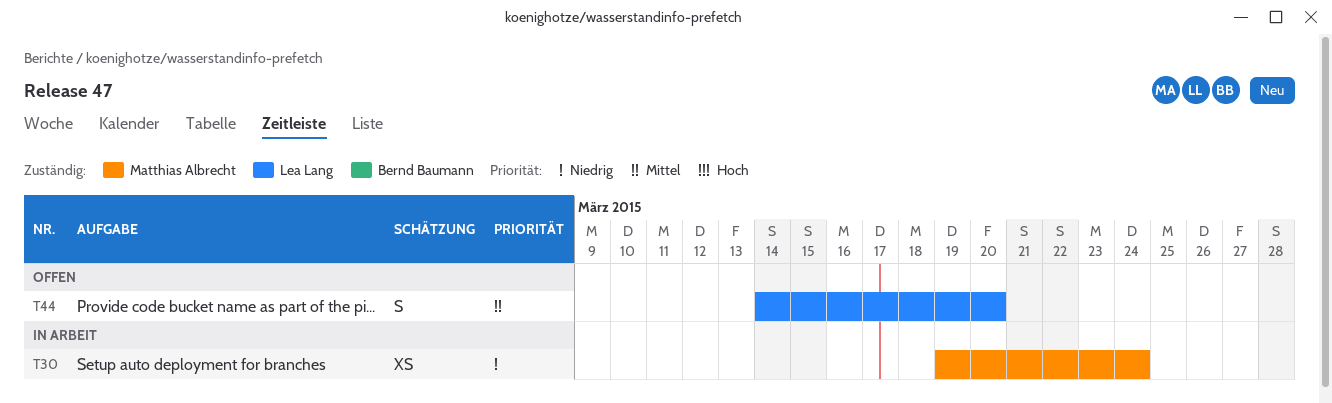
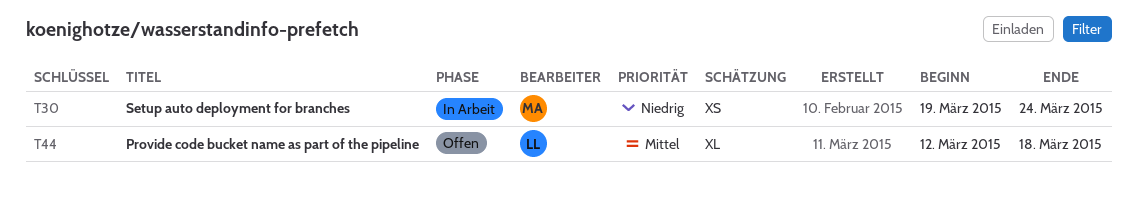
T44, estimate: S -> XL
T44, start: Mar 14 -> Mar 12
T44, due: Mar 20 -> Mar 18

